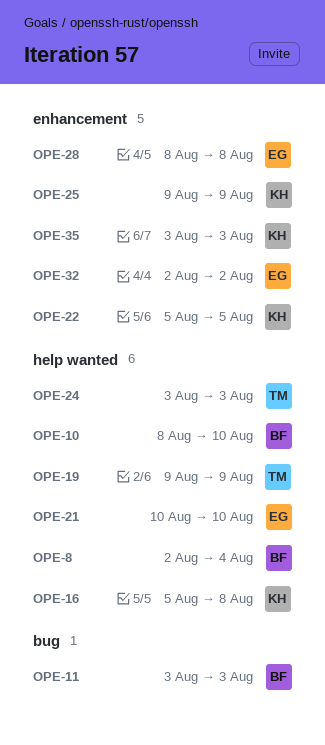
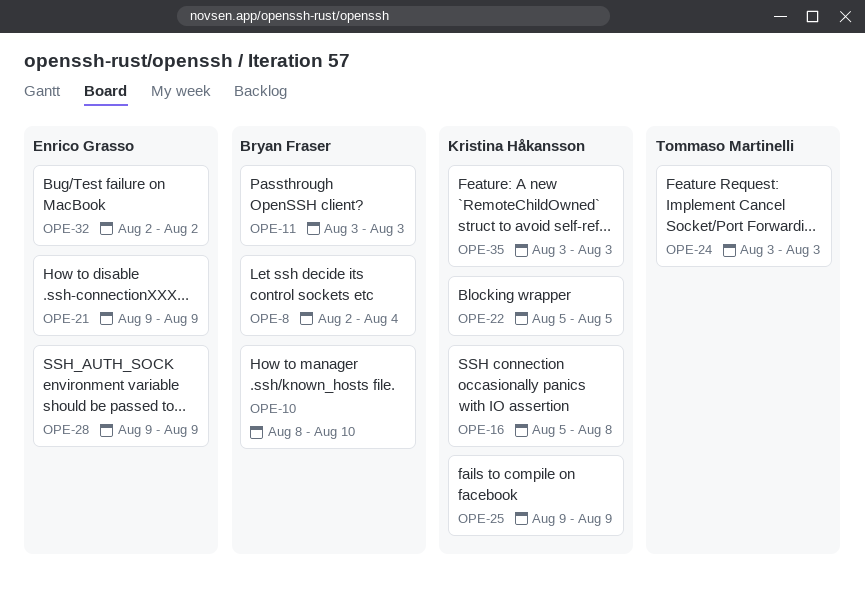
OPE-19: present -> none
OPE-21, start: Aug 10 -> Aug 9
OPE-21, due: Aug 10 -> Aug 9
OPE-28, start: Aug 8 -> Aug 9
OPE-28, due: Aug 8 -> Aug 9

